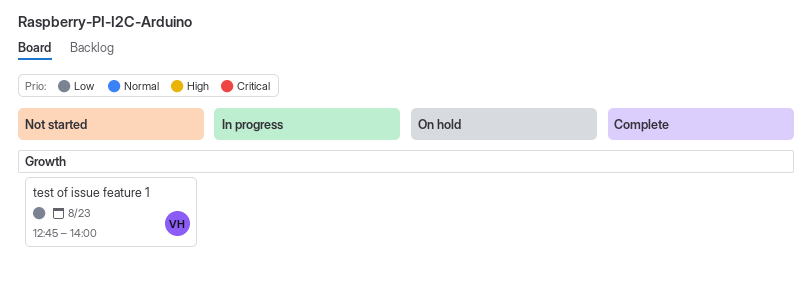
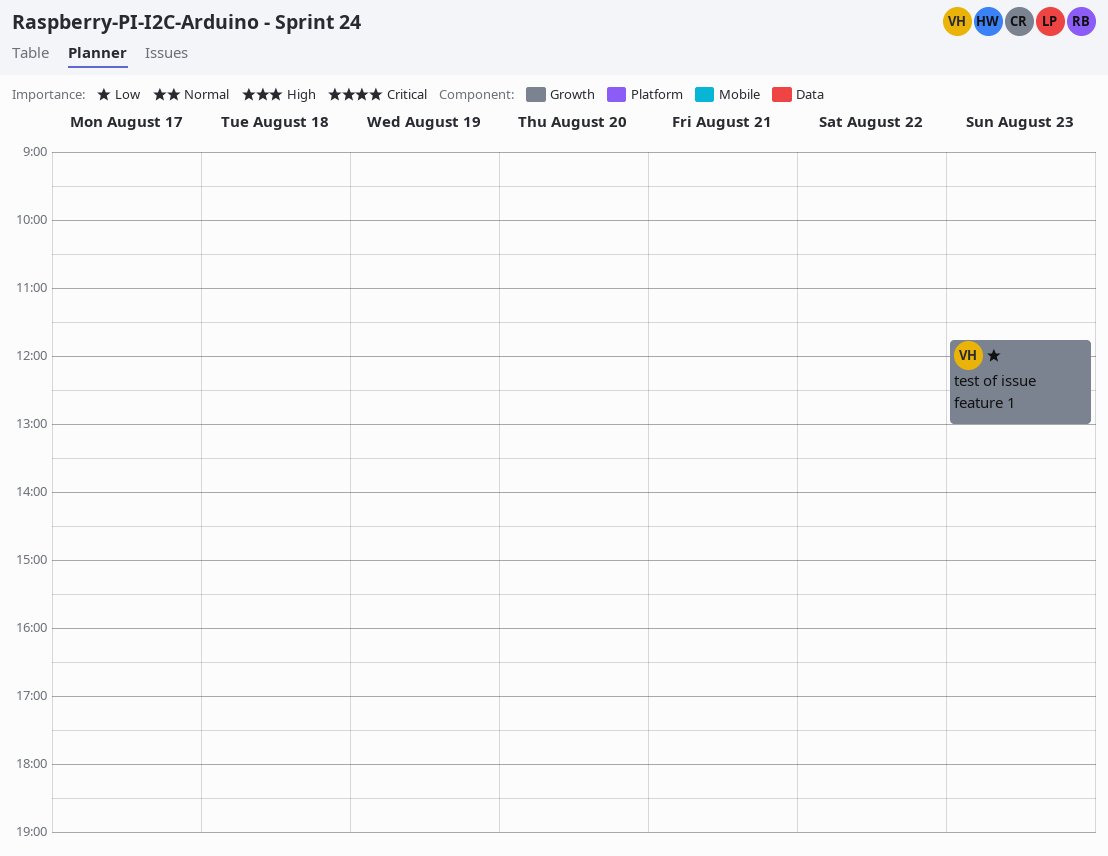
test of issue feature 1, begins: 12:45 -> 11:45
test of issue feature 1, ends: 14:00 -> 13:00

